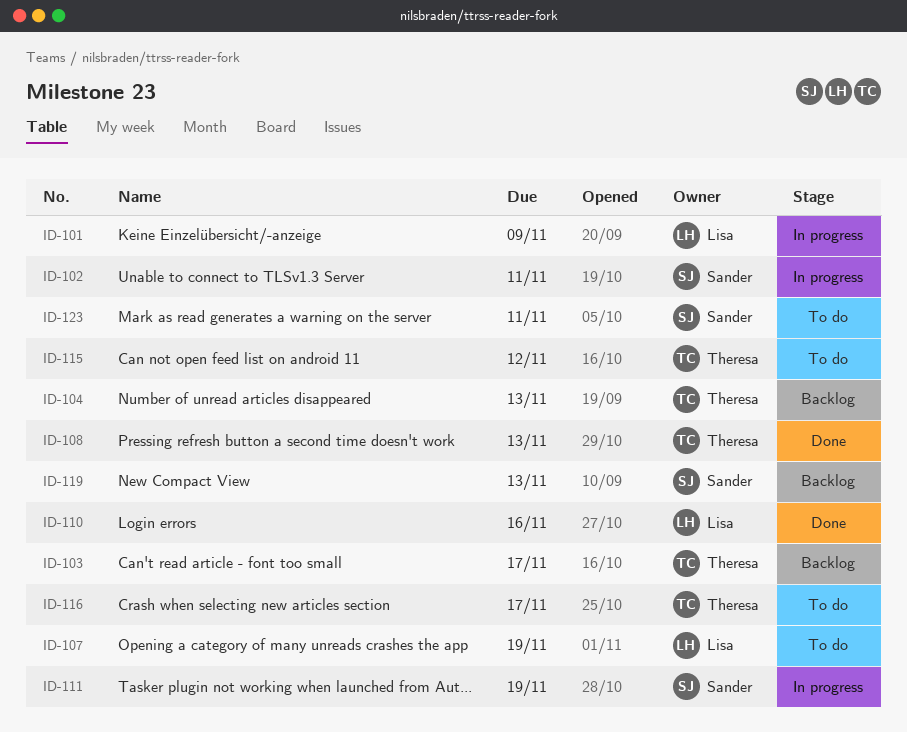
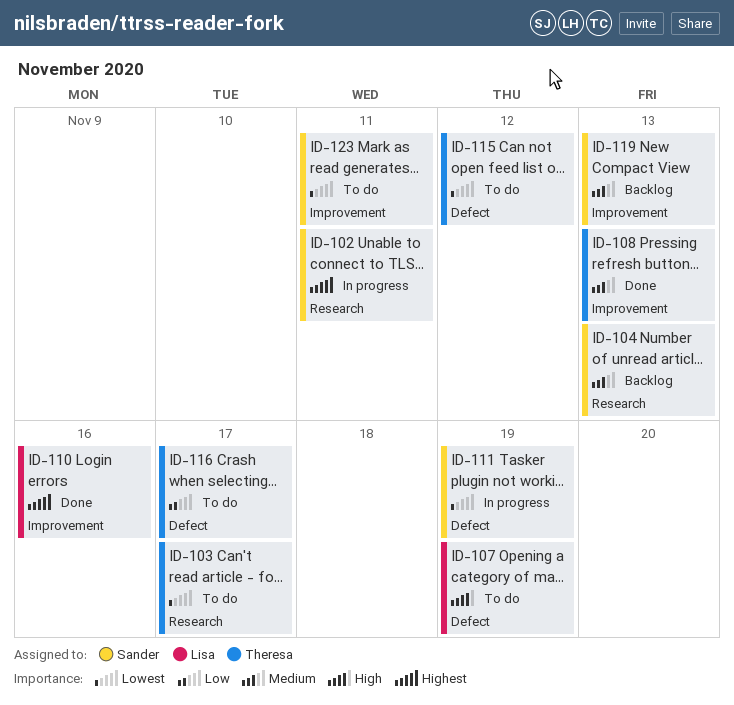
ID-101: present -> none
ID-103, status: Backlog -> To do
ID-104, owner: Theresa -> Sander

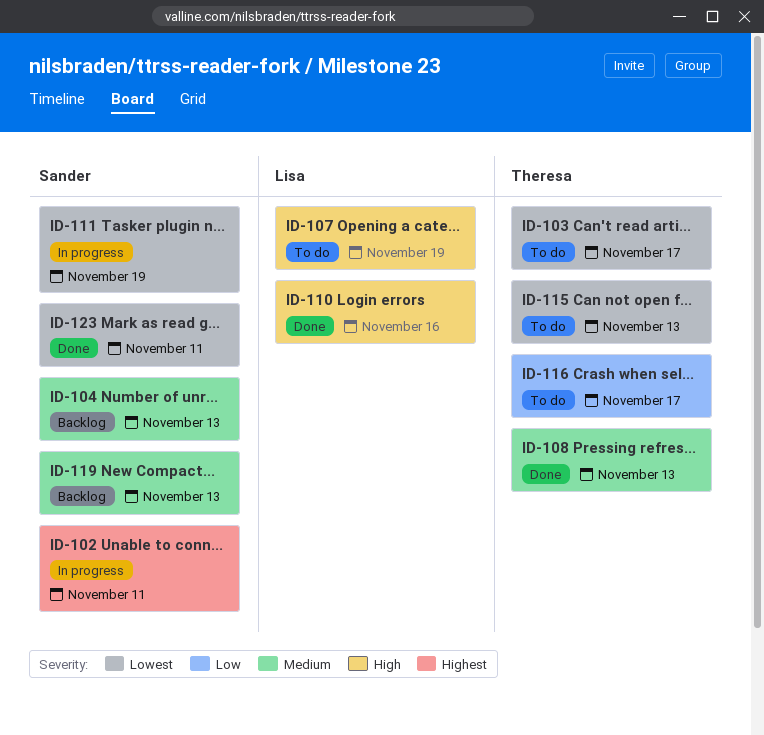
ID-110, priority: Highest -> High
ID-115, due: Nov 12 -> Nov 13
ID-123, status: To do -> Done

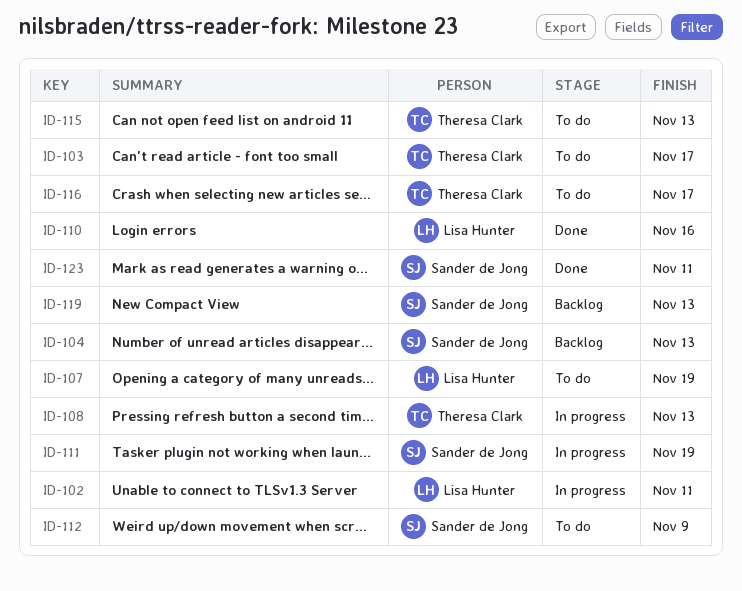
ID-102, owner: Sander de Jong -> Lisa Hunter
ID-108, status: Done -> In progress
ID-112: none -> present

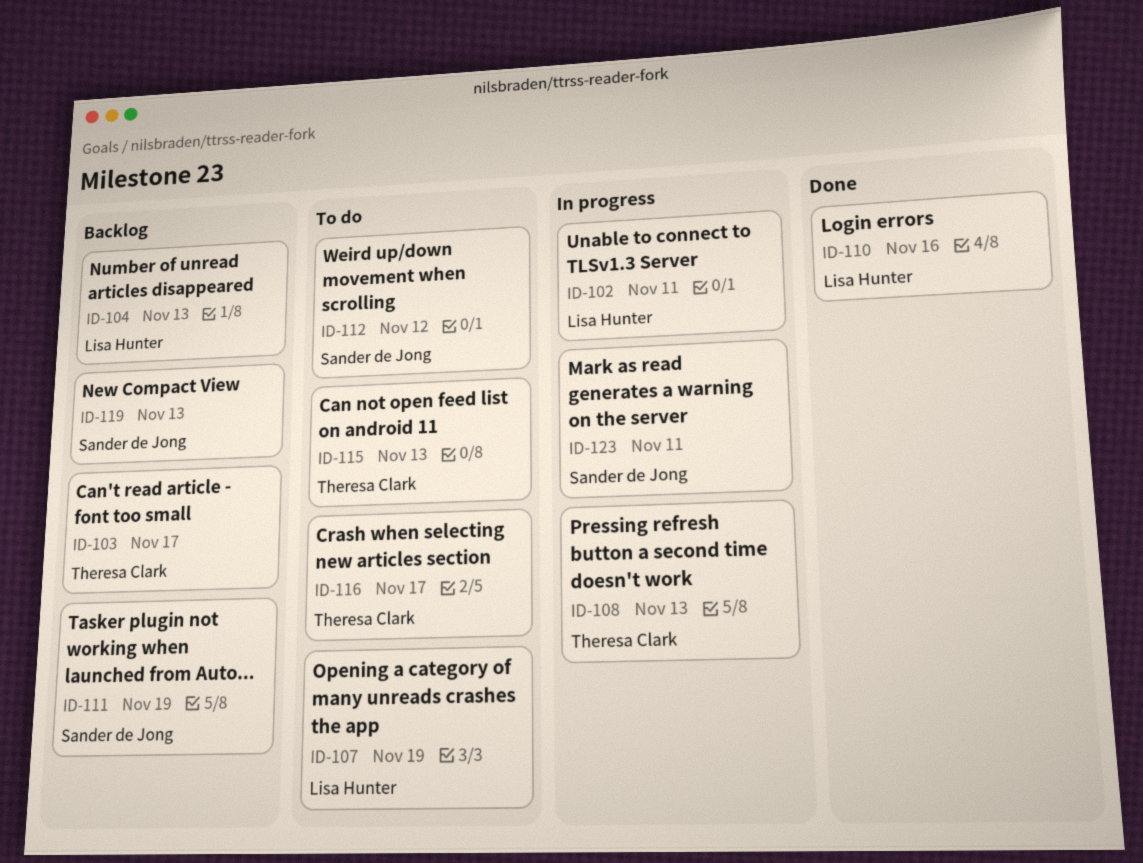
ID-103, status: To do -> Backlog
ID-104, owner: Sander de Jong -> Lisa Hunter
ID-111, status: In progress -> Backlog
ID-112, due: Nov 9 -> Nov 12
ID-123, status: Done -> In progress

